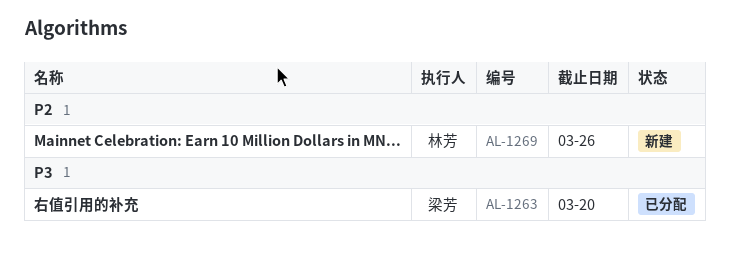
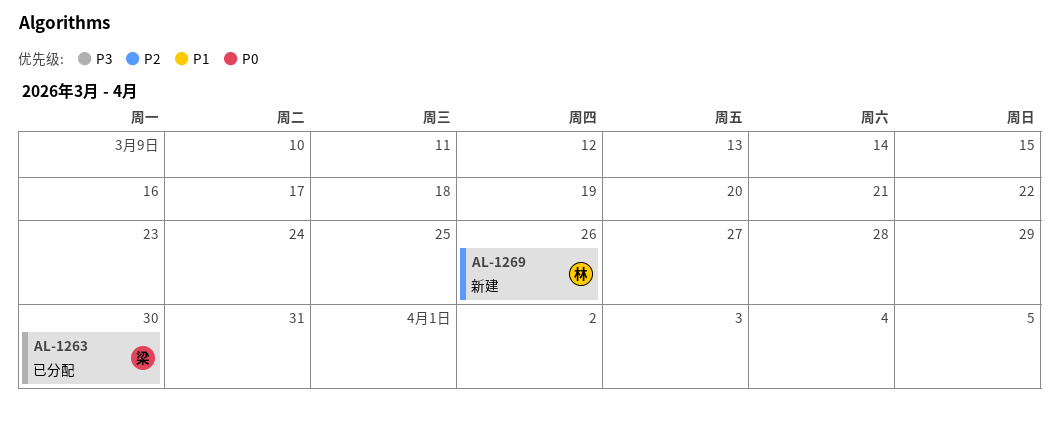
AL-1263, due: Mar 20 -> Mar 30

